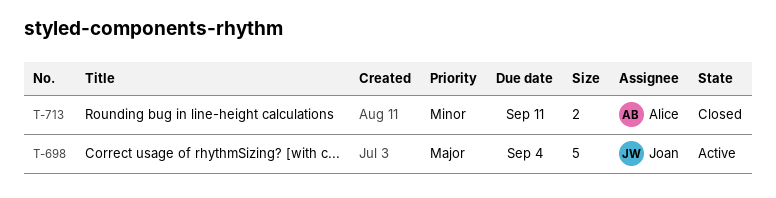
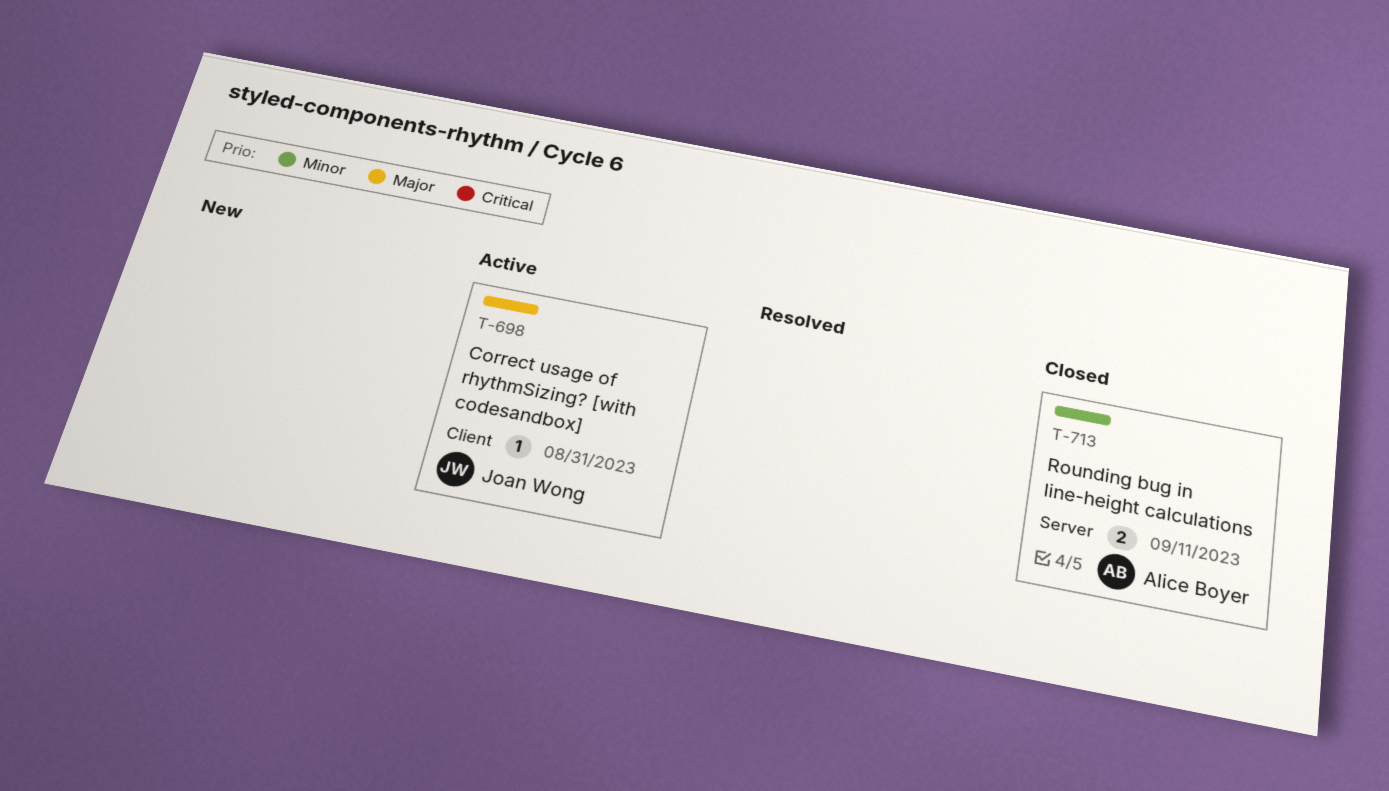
T-698, estimate: 5 -> 1
T-698, due: Sep 4 -> Aug 31

